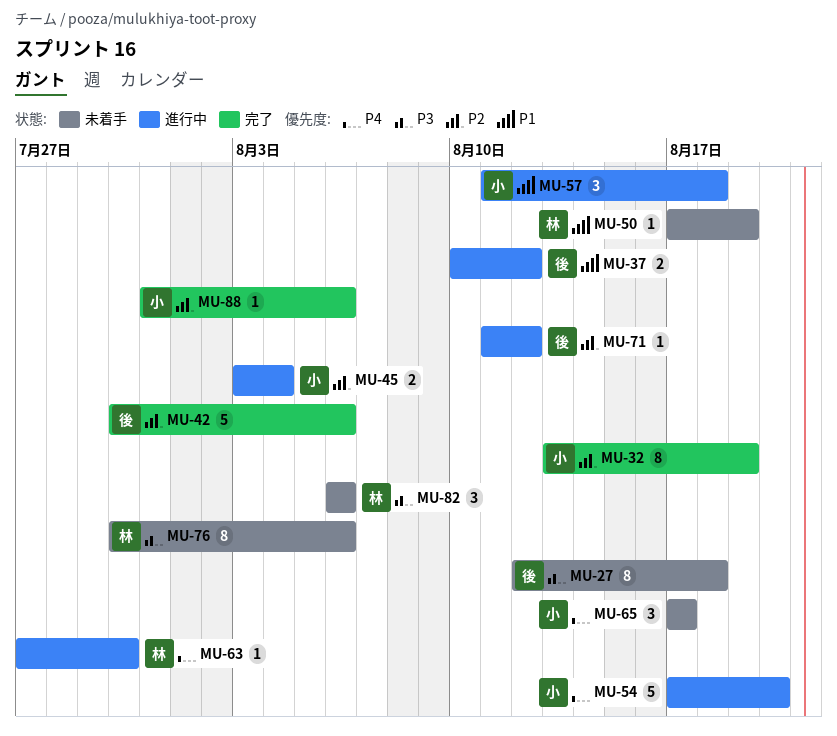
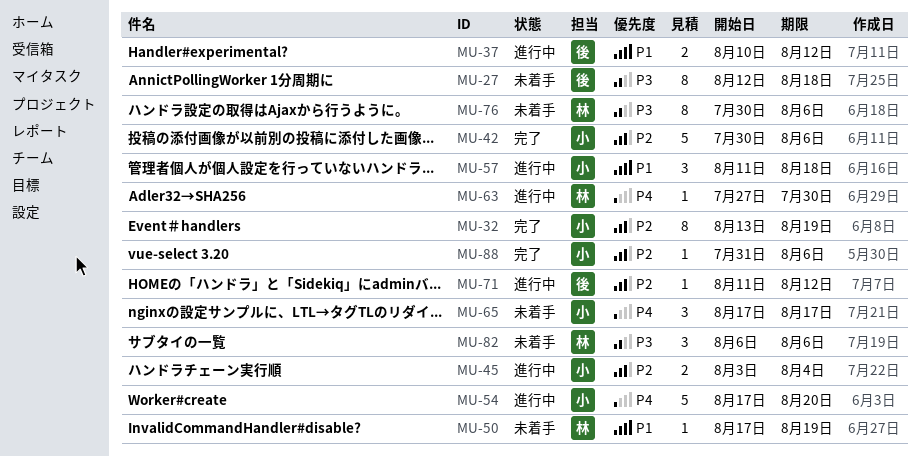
MU-42, owner: 後 -> 小

